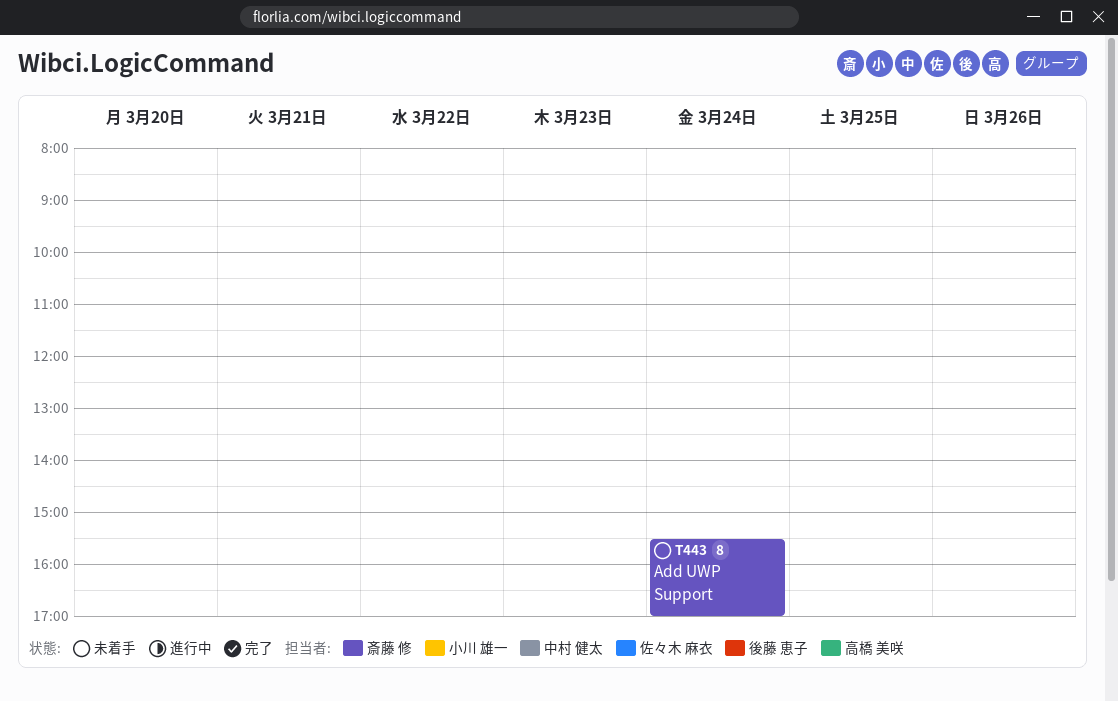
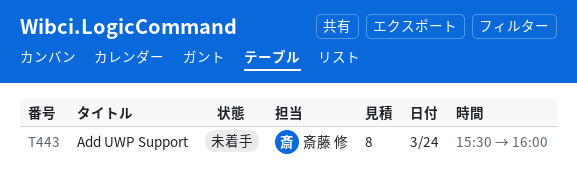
T443, ends: 17:00 -> 16:00

